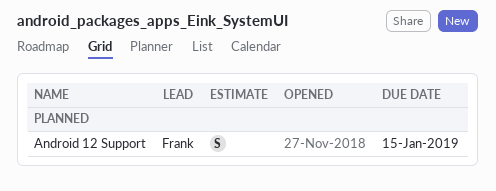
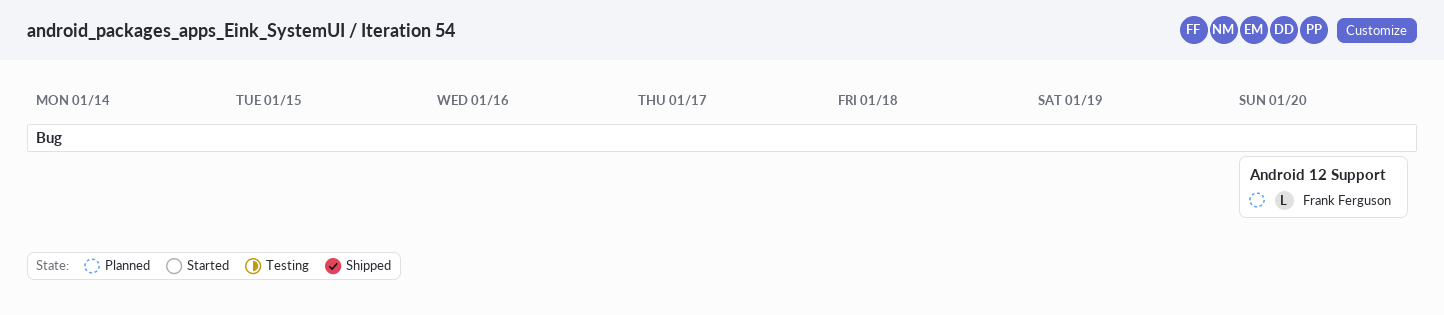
Android 12 Support, estimate: S -> L
Android 12 Support, due: Jan 15 -> Jan 20

